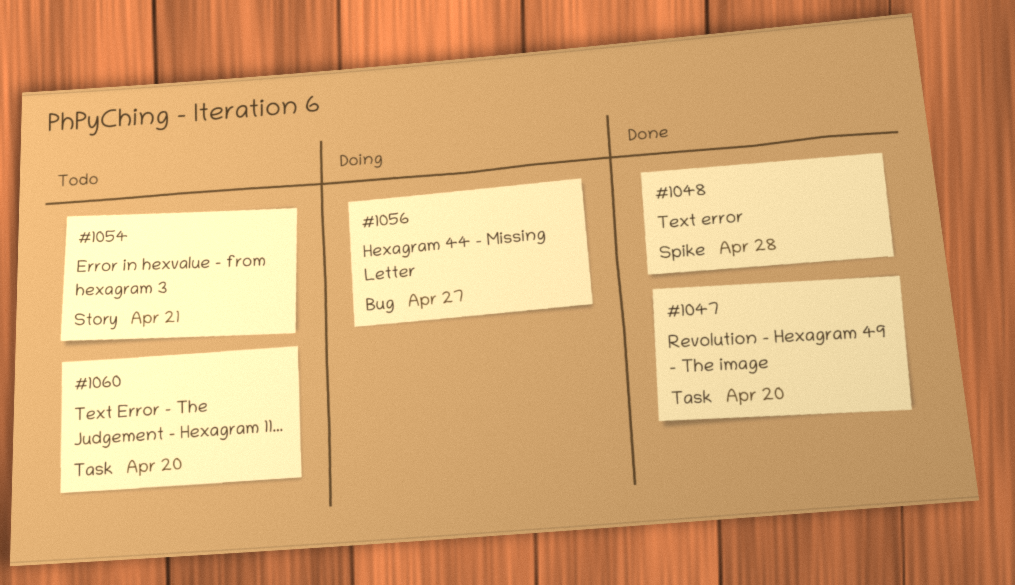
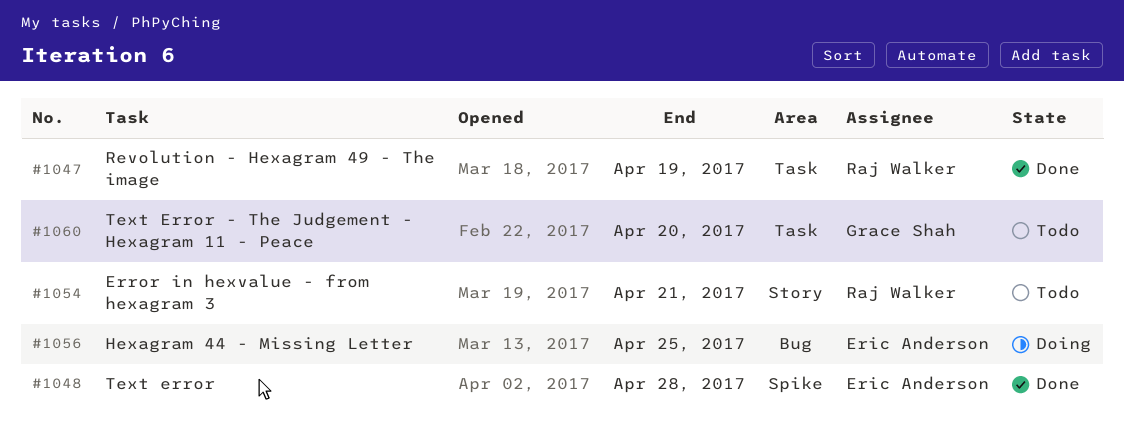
#1047, due: Apr 20 -> Apr 19
#1056, due: Apr 27 -> Apr 25

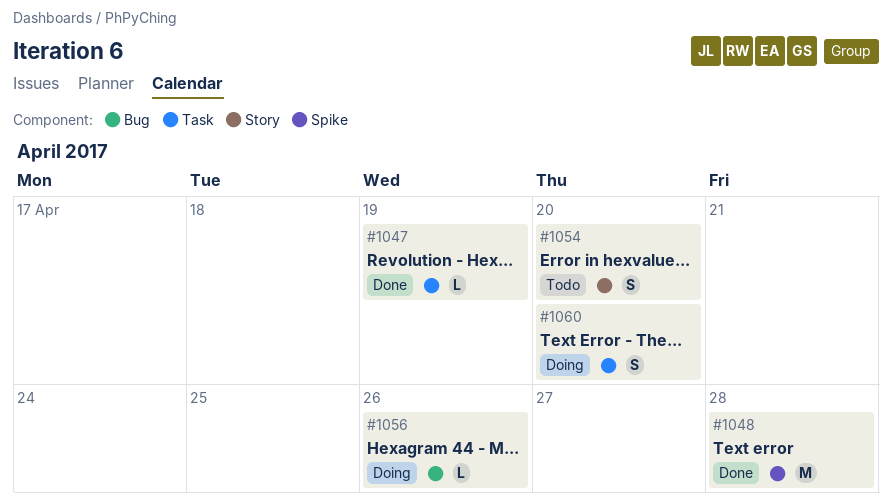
#1054, due: Apr 21 -> Apr 20
#1056, due: Apr 25 -> Apr 26
#1060, status: Todo -> Doing

